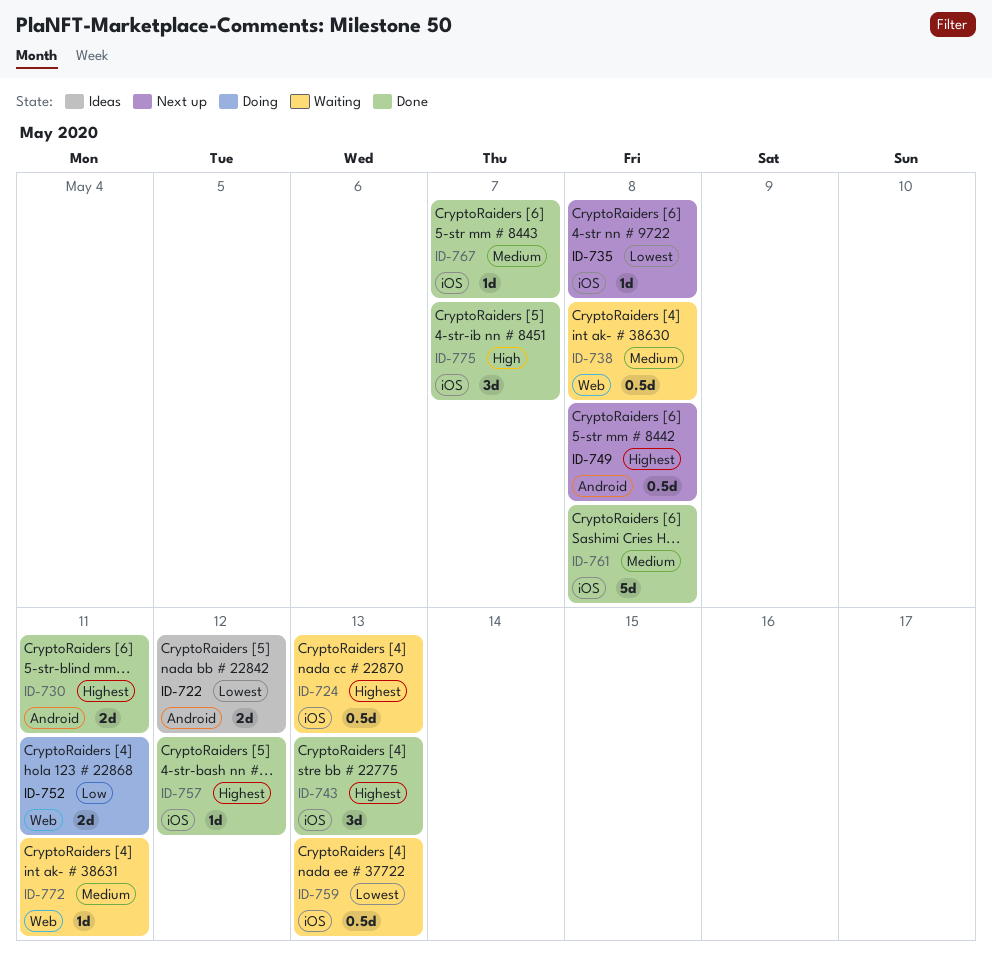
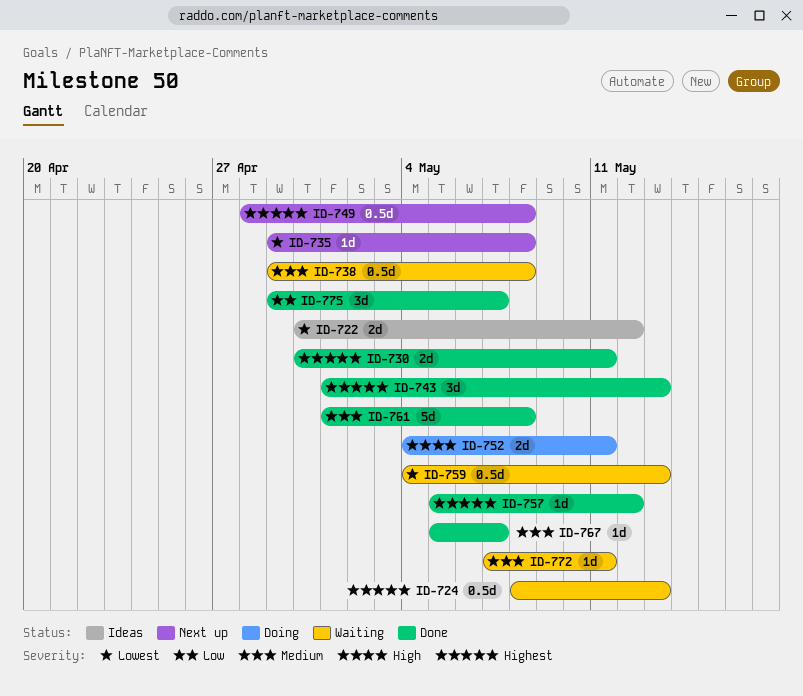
ID-752, priority: Low -> High
ID-775, priority: High -> Low

